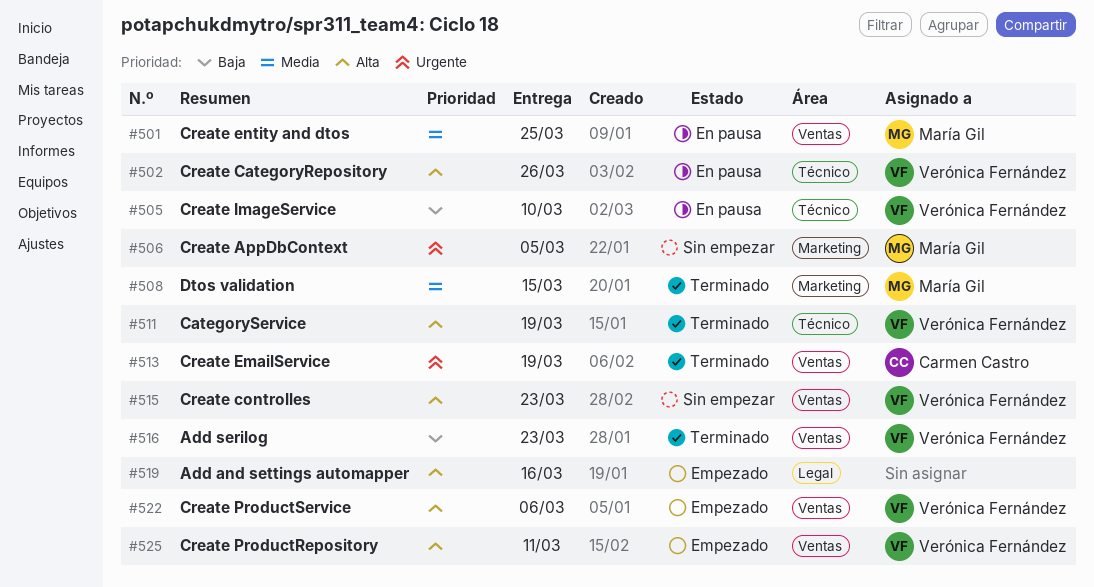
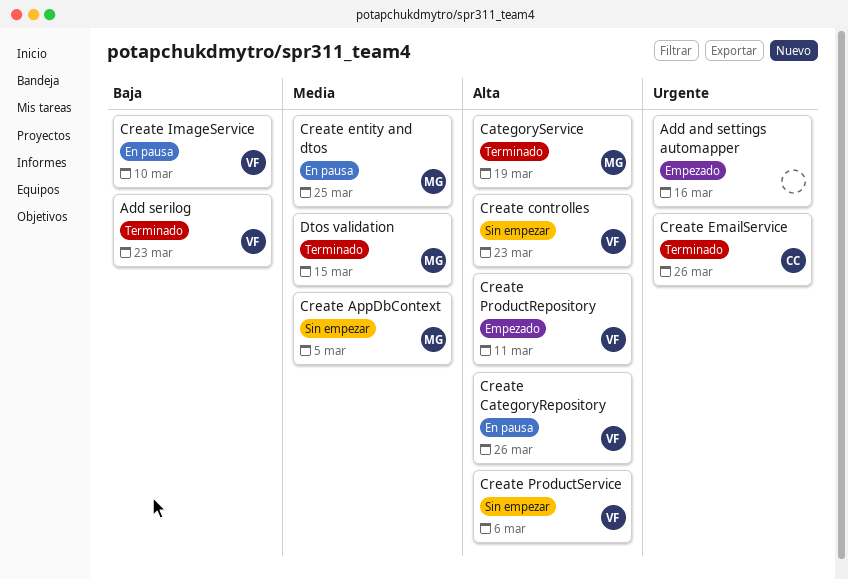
Add and settings automapper, priority: Alta -> Urgente
CategoryService, owner: Verónica Fernández -> María Gil
Create AppDbContext, priority: Urgente -> Media
Create EmailService, due: Mar 19 -> Mar 26
Create ProductService, status: Empezado -> Sin empezar

